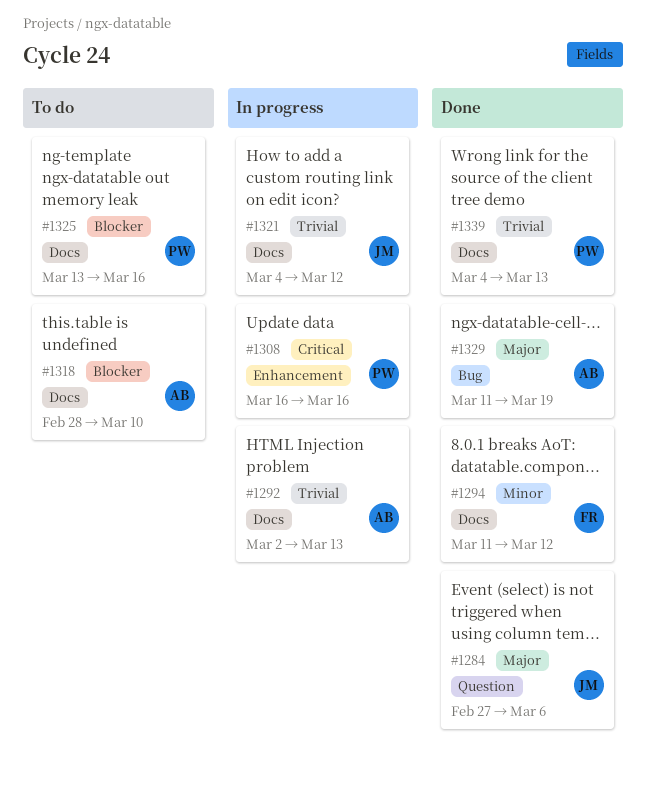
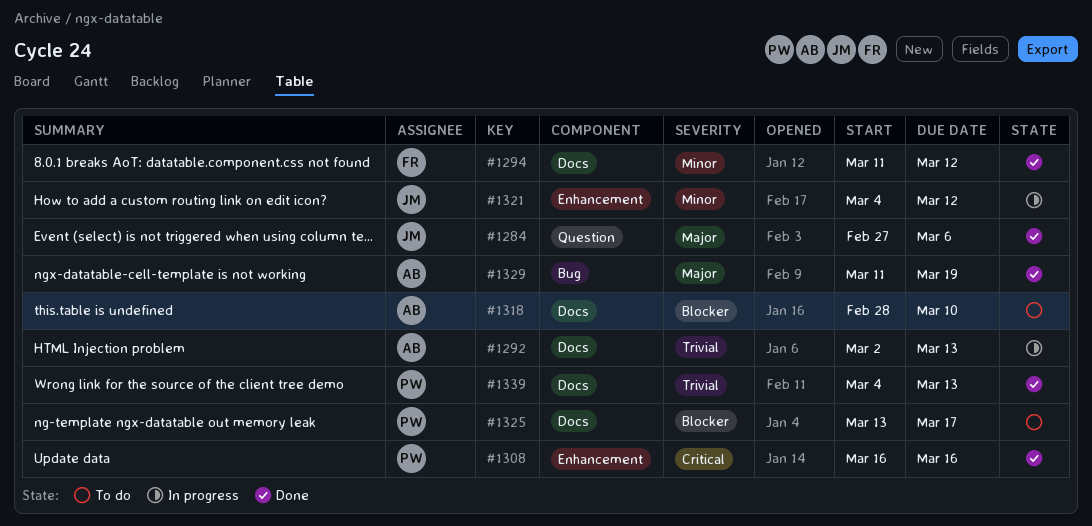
#1308, status: In progress -> Done
#1321, priority: Trivial -> Minor
#1321, label: Docs -> Enhancement
#1325, due: Mar 16 -> Mar 17

